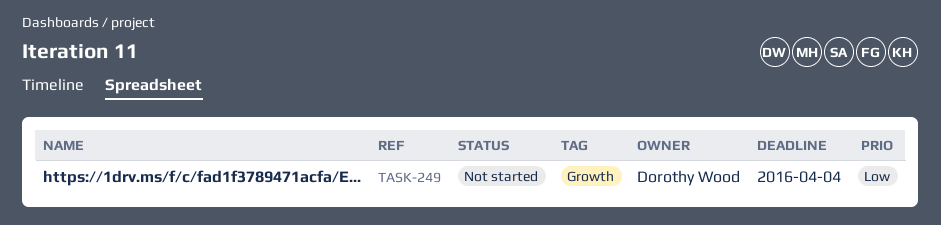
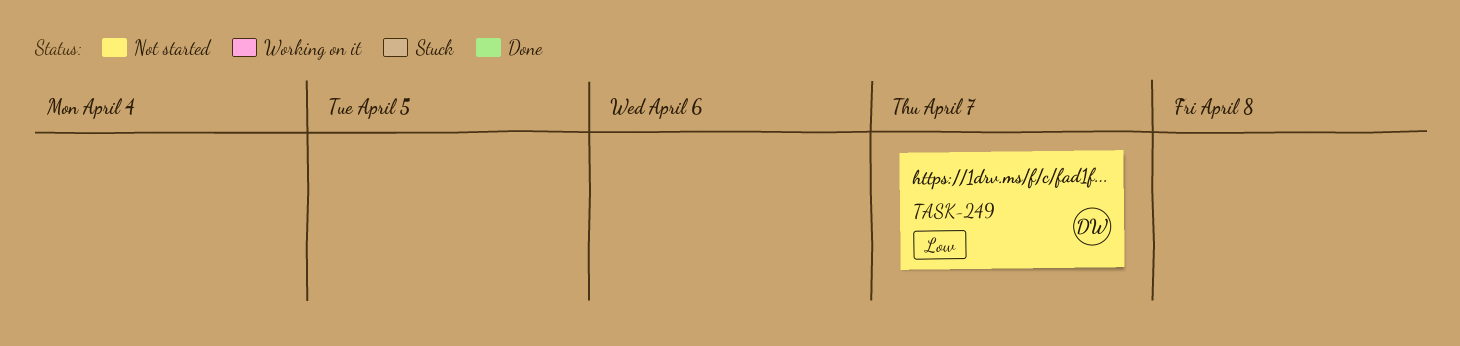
TASK-249, due: Apr 4 -> Apr 7

